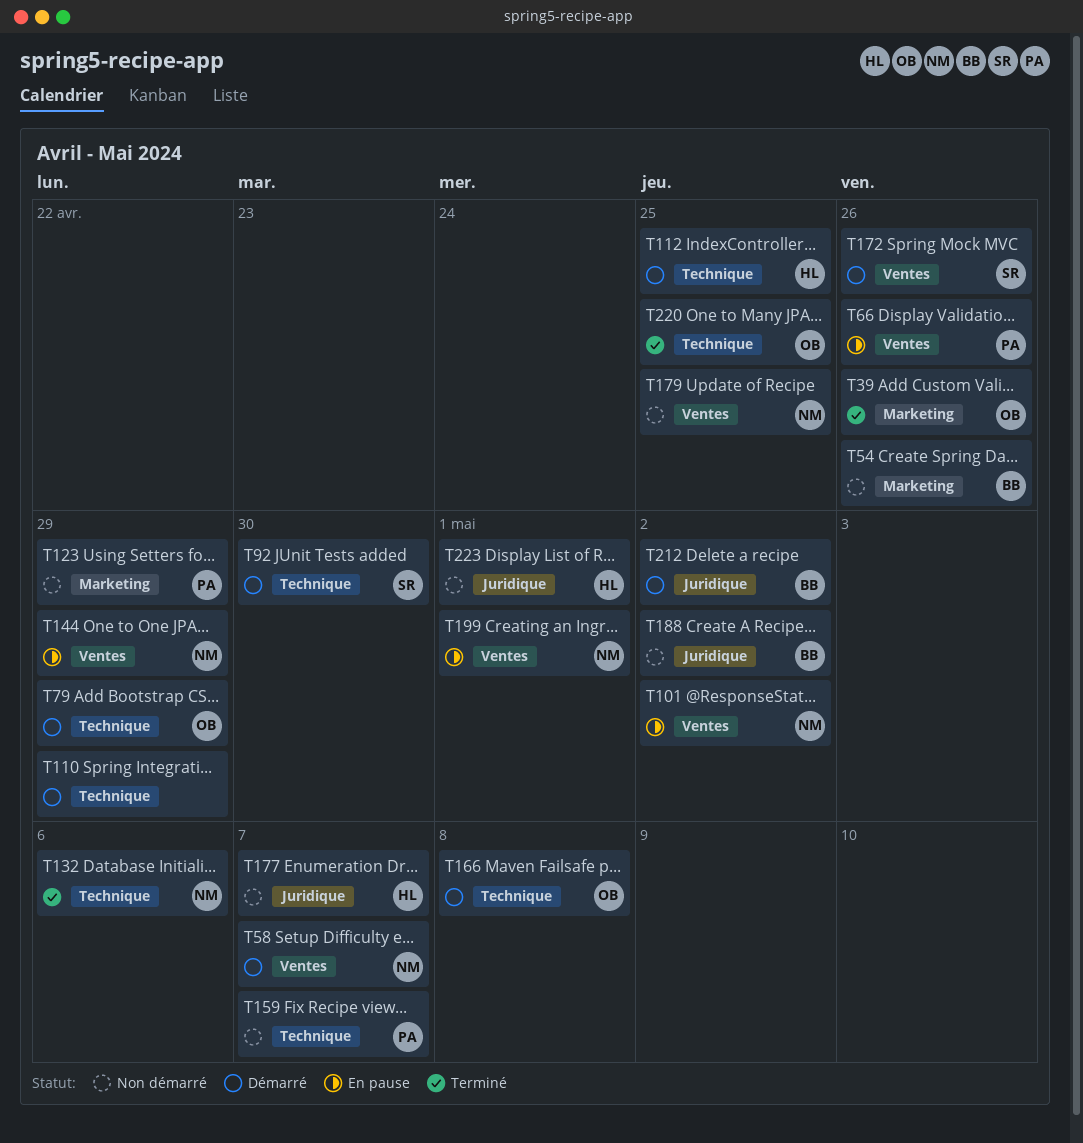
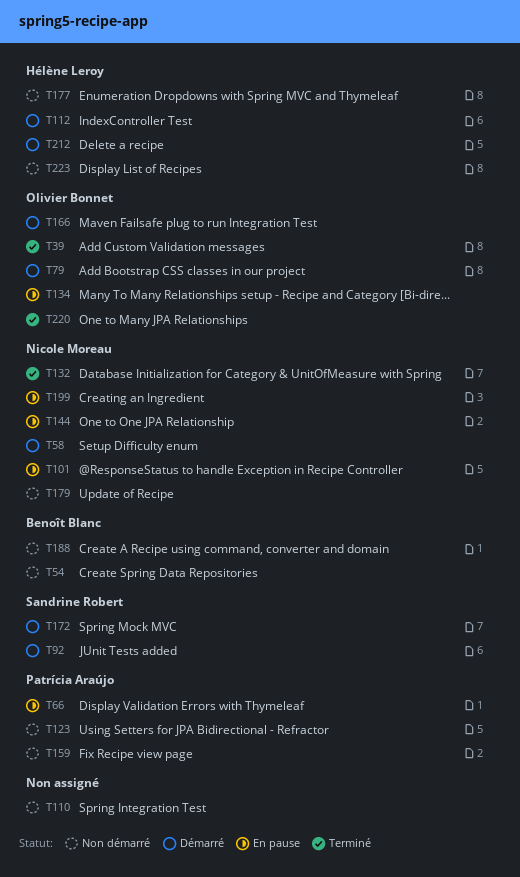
T110, status: Démarré -> Non démarré
T134: none -> present
T212, owner: Benoît Blanc -> Hélène Leroy

